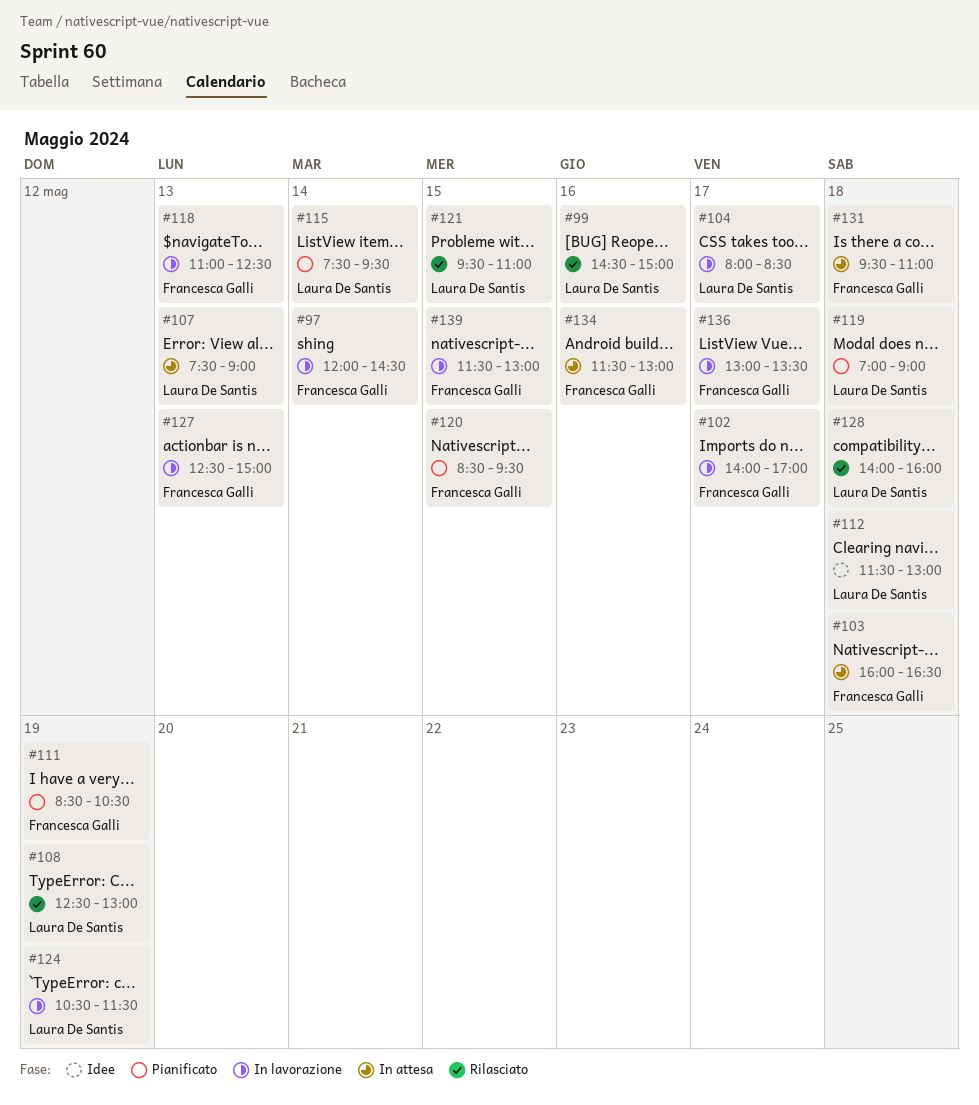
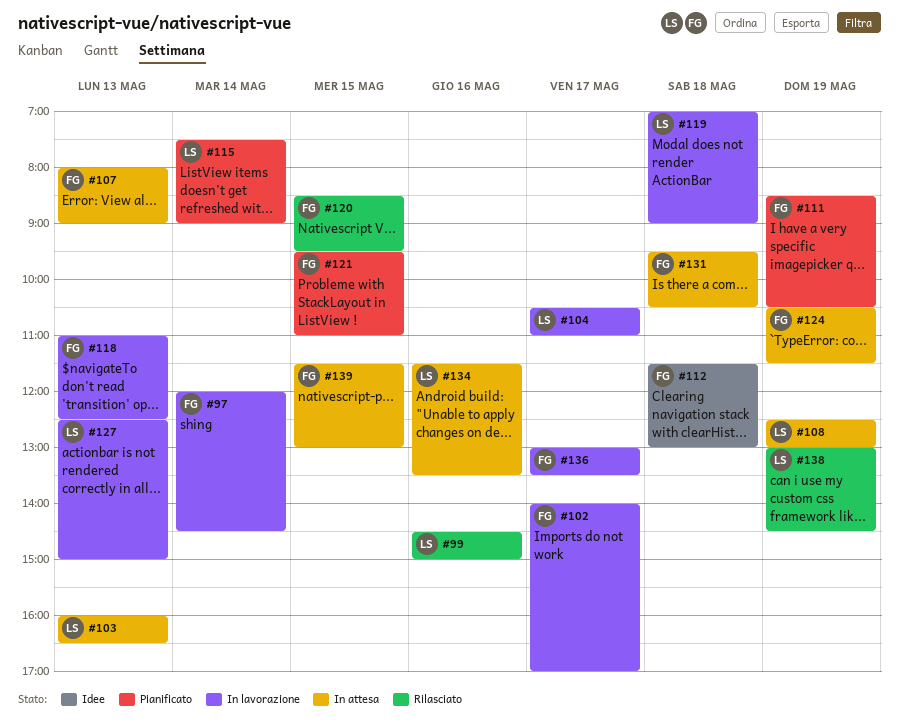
#103, owner: Francesca Galli -> Laura De Santis
#103, day: May 18 -> May 13
#104, begins: 08:00 -> 10:30
#104, ends: 08:30 -> 11:00
#107, owner: Laura De Santis -> Francesca Galli
#107, begins: 07:30 -> 08:00
#108, status: Rilasciato -> In attesa
#112, owner: Laura De Santis -> Francesca Galli
#115, ends: 09:30 -> 09:00
#119, status: Pianificato -> In lavorazione
#120, status: Pianificato -> Rilasciato
#121, status: Rilasciato -> Pianificato
#121, owner: Laura De Santis -> Francesca Galli
#124, status: In lavorazione -> In attesa
#124, owner: Laura De Santis -> Francesca Galli
#127, owner: Francesca Galli -> Laura De Santis
#128: present -> none
#131, ends: 11:00 -> 10:30
#134, owner: Francesca Galli -> Laura De Santis
#134, ends: 13:00 -> 13:30
#138: none -> present
#139, status: In lavorazione -> In attesa

